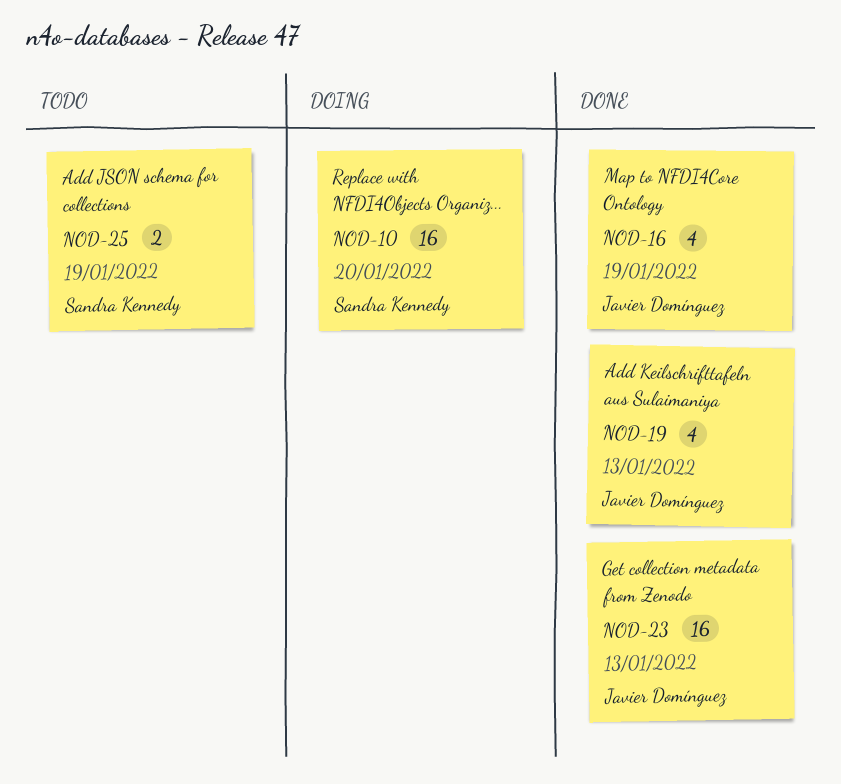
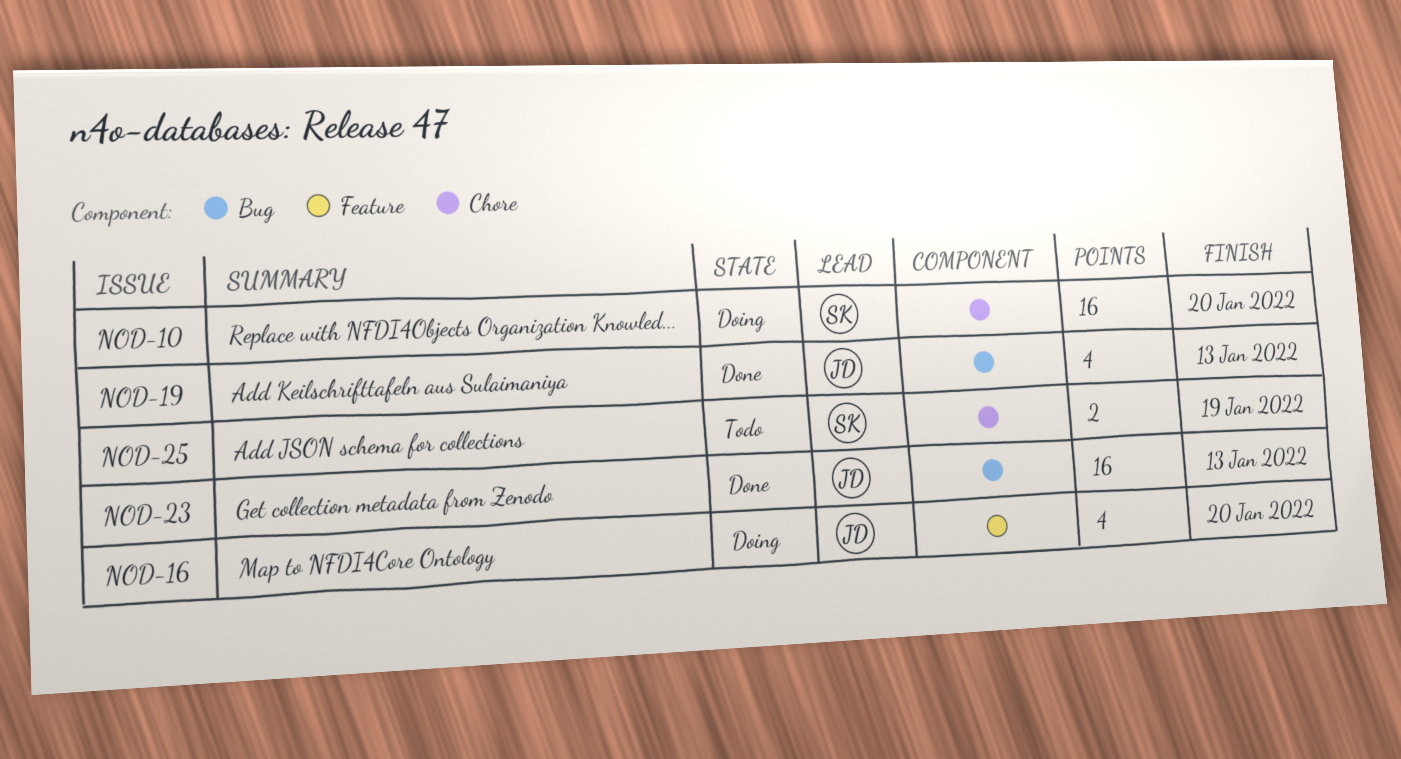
NOD-16, status: Done -> Doing
NOD-16, due: Jan 19 -> Jan 20

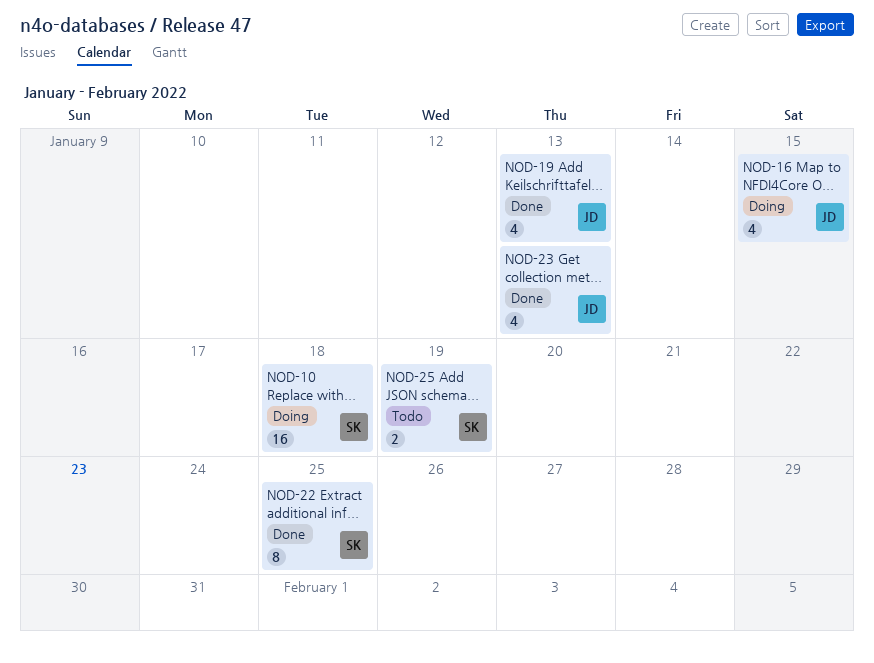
NOD-10, due: Jan 20 -> Jan 18
NOD-16, due: Jan 20 -> Jan 15
NOD-22: none -> present
NOD-23, estimate: 16 -> 4

